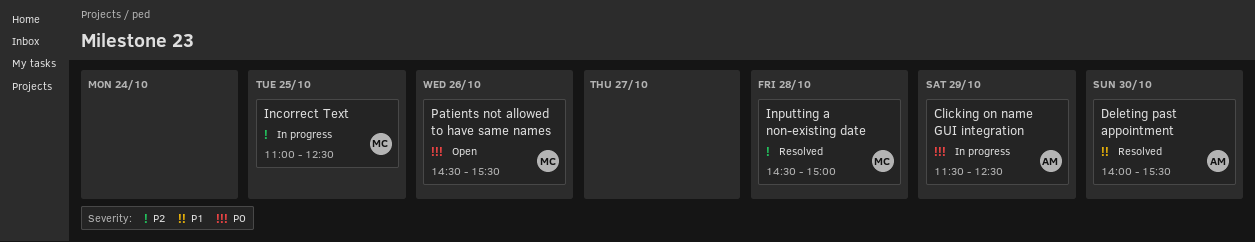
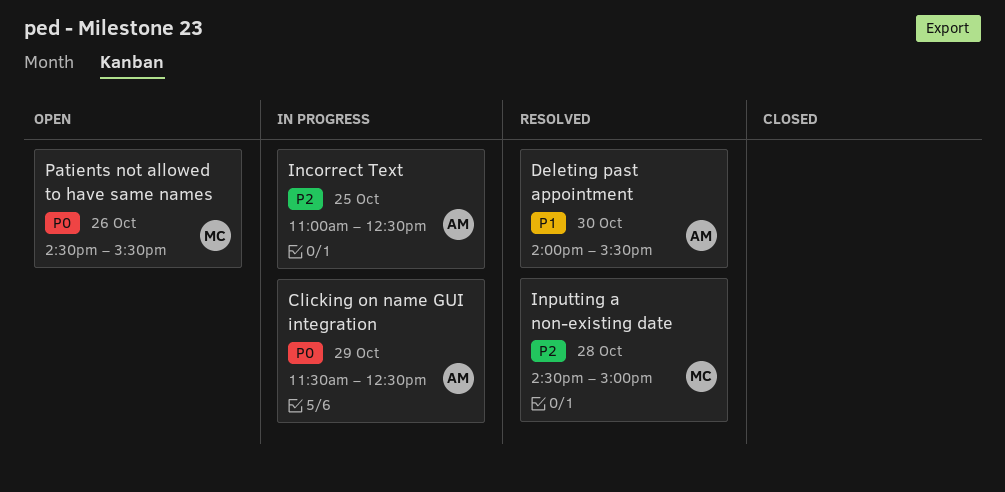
Incorrect Text, owner: MC -> AM

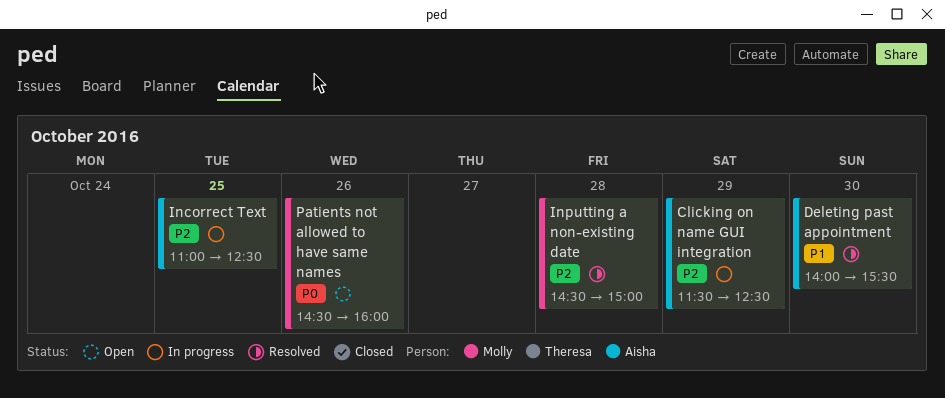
Clicking on name GUI integration, priority: P0 -> P2
Patients not allowed to have same names, ends: 15:30 -> 16:00

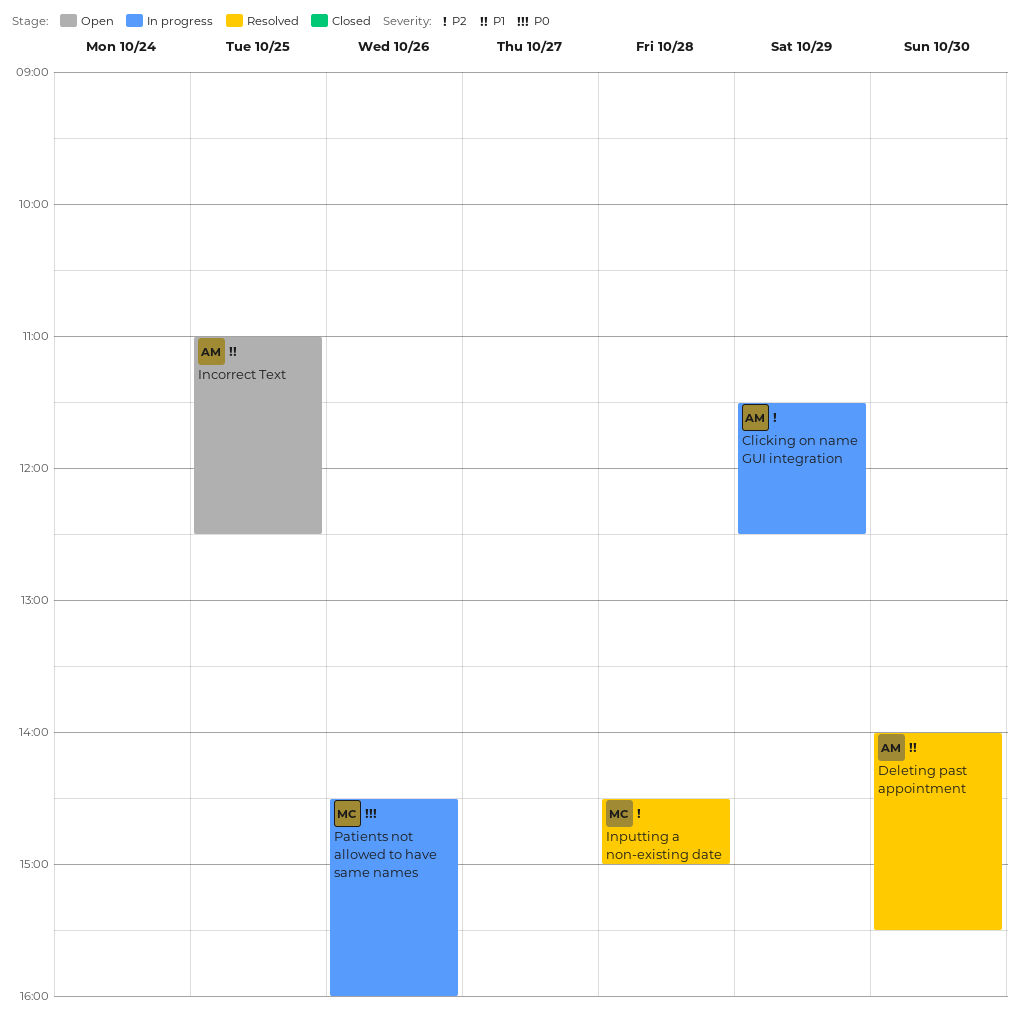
Incorrect Text, status: In progress -> Open
Incorrect Text, priority: P2 -> P1
Patients not allowed to have same names, status: Open -> In progress

